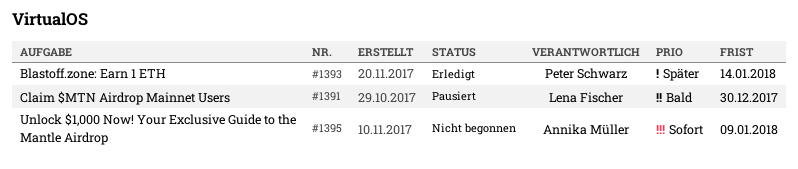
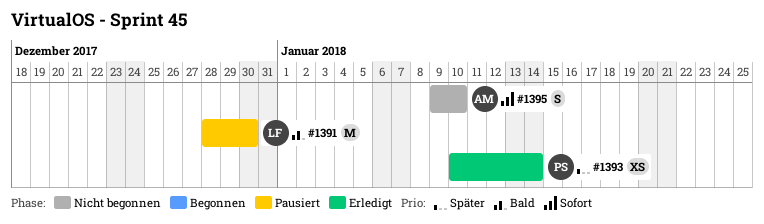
#1395, due: Jan 9 -> Jan 10

